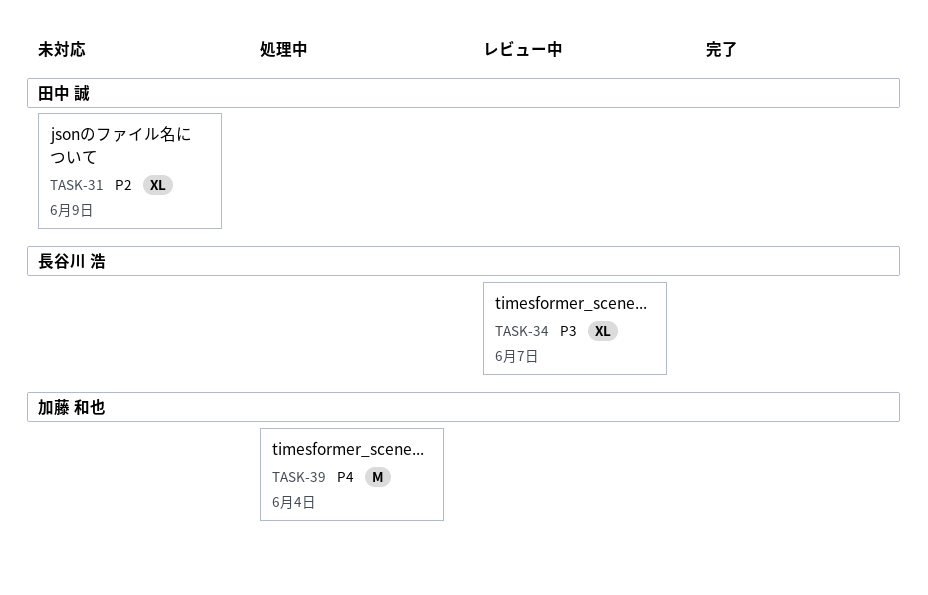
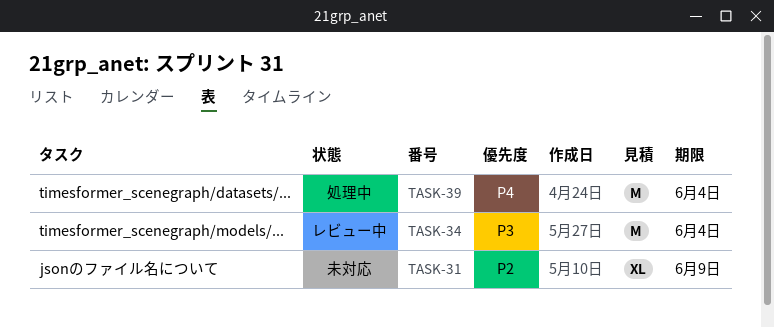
TASK-34, estimate: XL -> M
TASK-34, due: Jun 7 -> Jun 4

